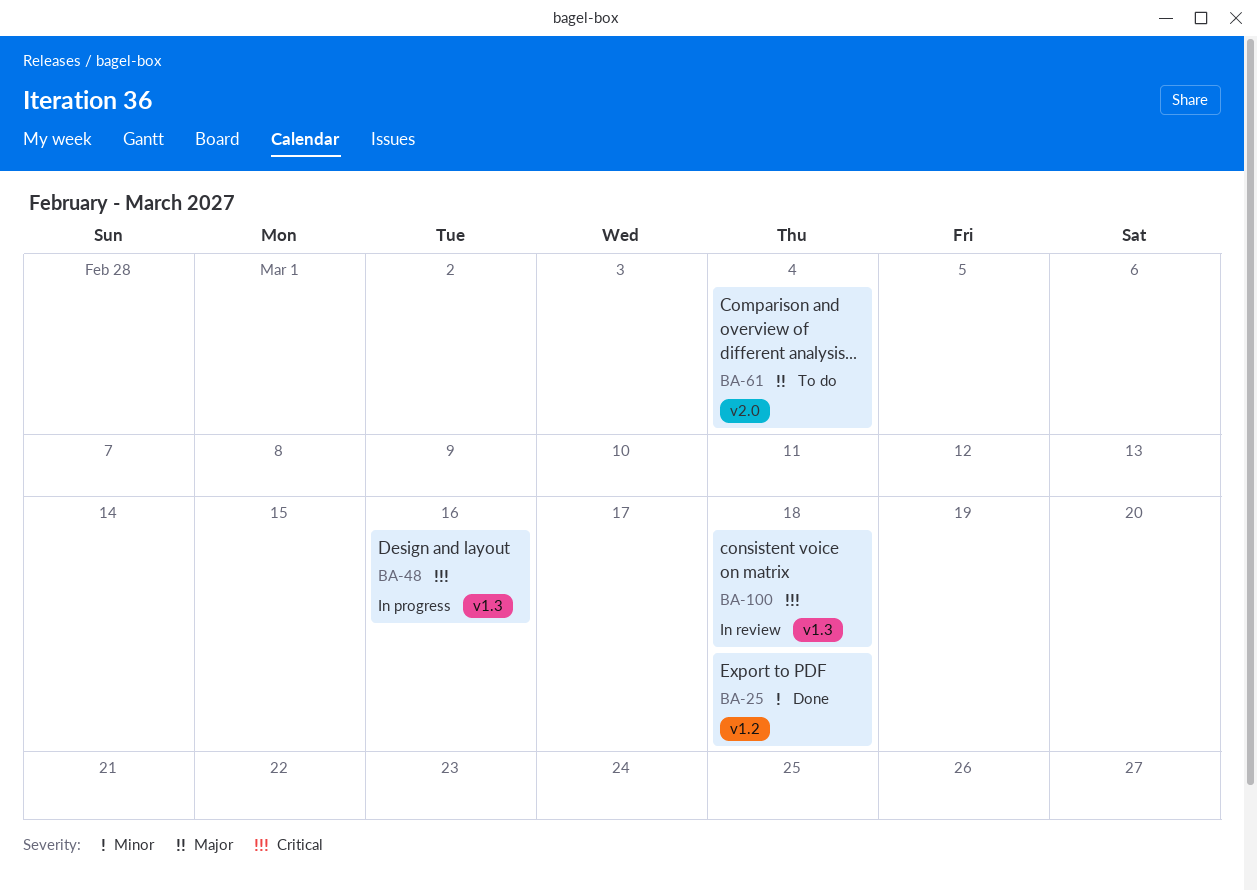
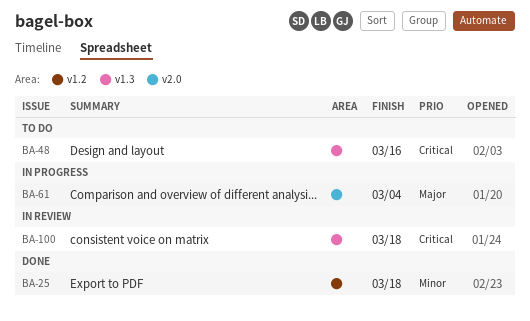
BA-48, status: In progress -> To do
BA-61, status: To do -> In progress

